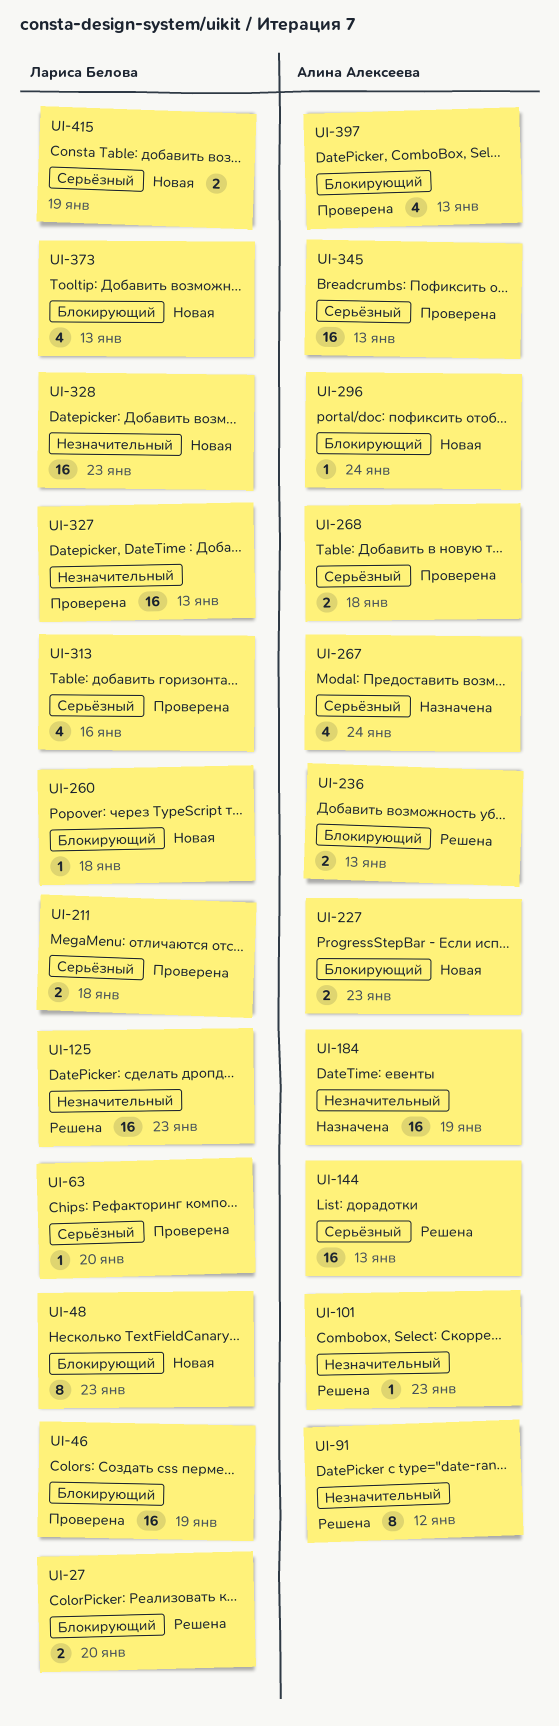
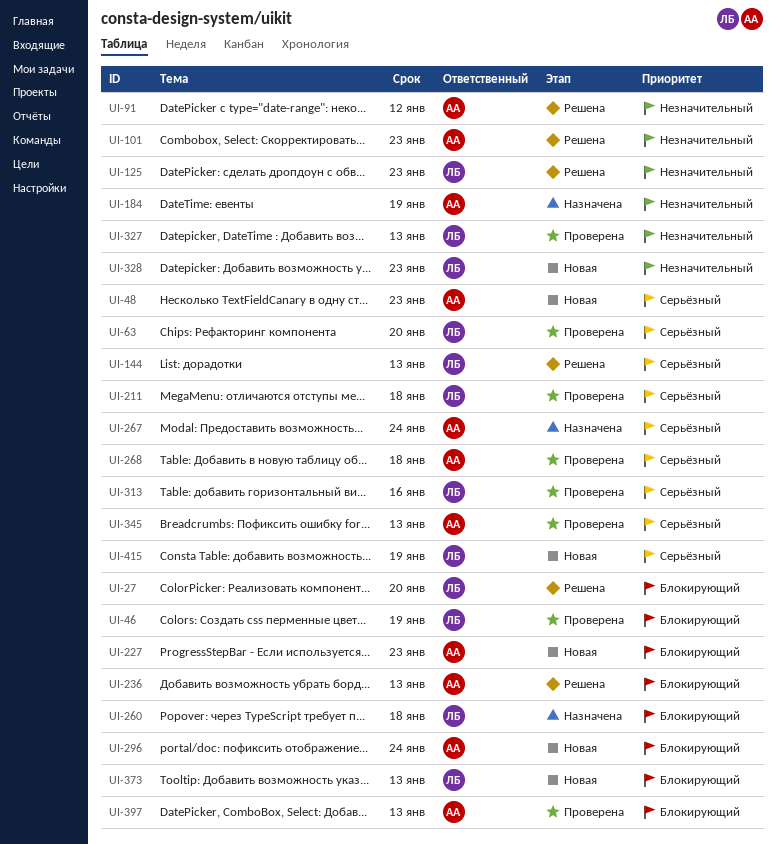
UI-48, owner: Лариса Белова -> Алина Алексеева
UI-48, priority: Блокирующий -> Серьёзный
UI-144, owner: Алина Алексеева -> Лариса Белова
UI-260, status: Новая -> Назначена

